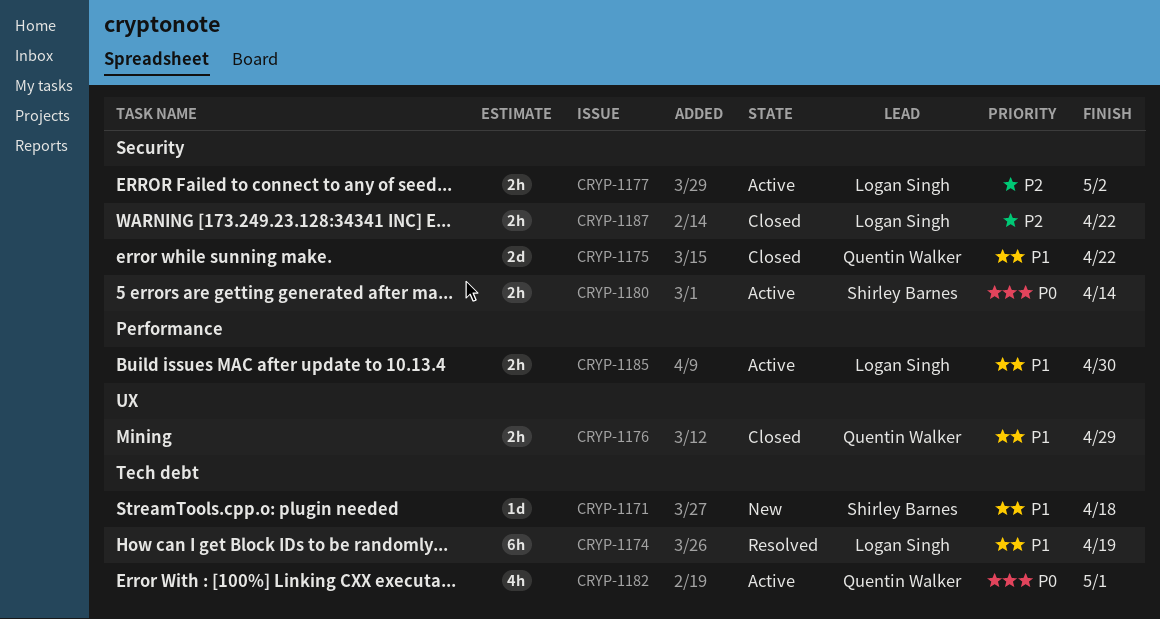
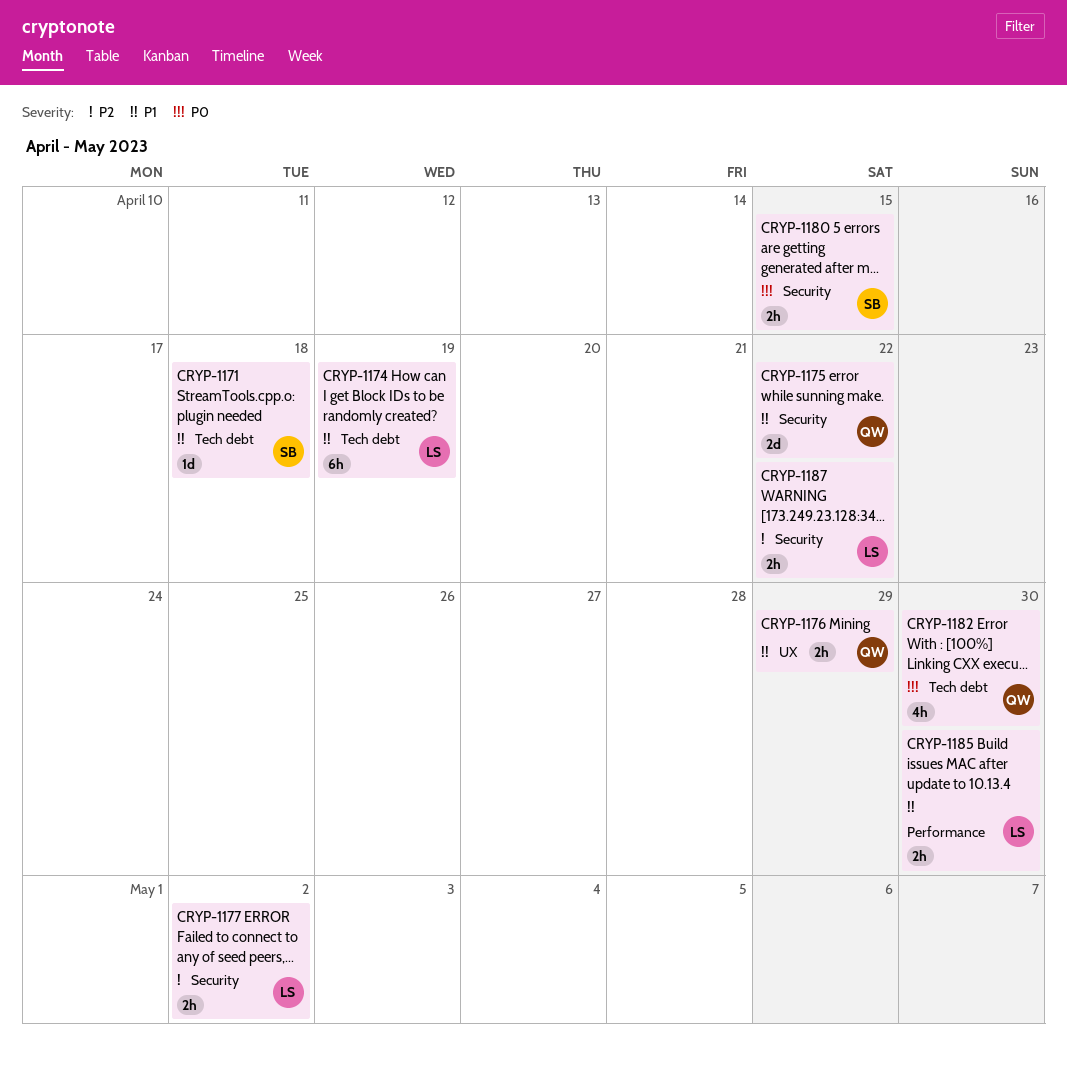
CRYP-1180, due: Apr 14 -> Apr 15
CRYP-1182, due: May 1 -> Apr 30

